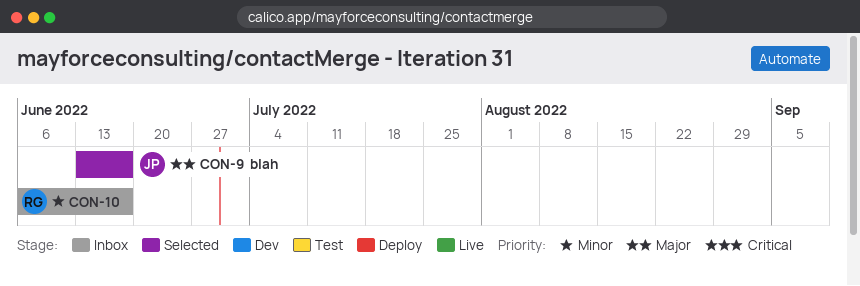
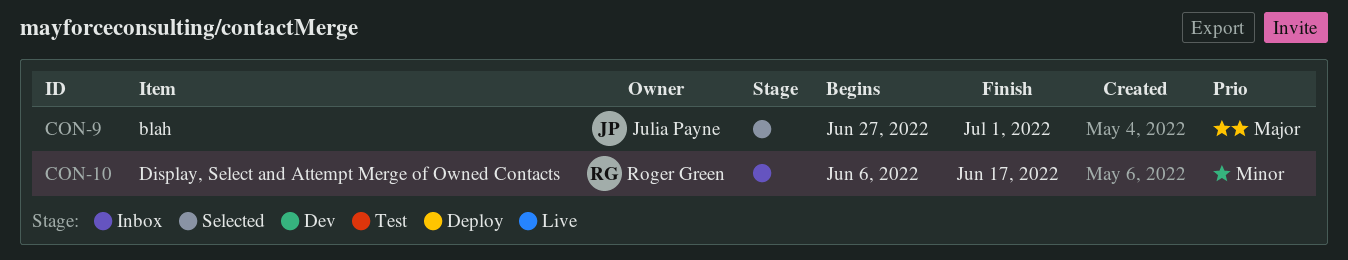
CON-9, start: Jun 13 -> Jun 27
CON-9, due: Jun 17 -> Jul 1

